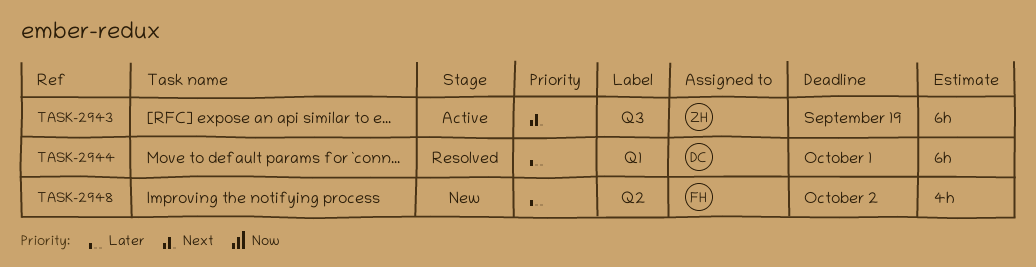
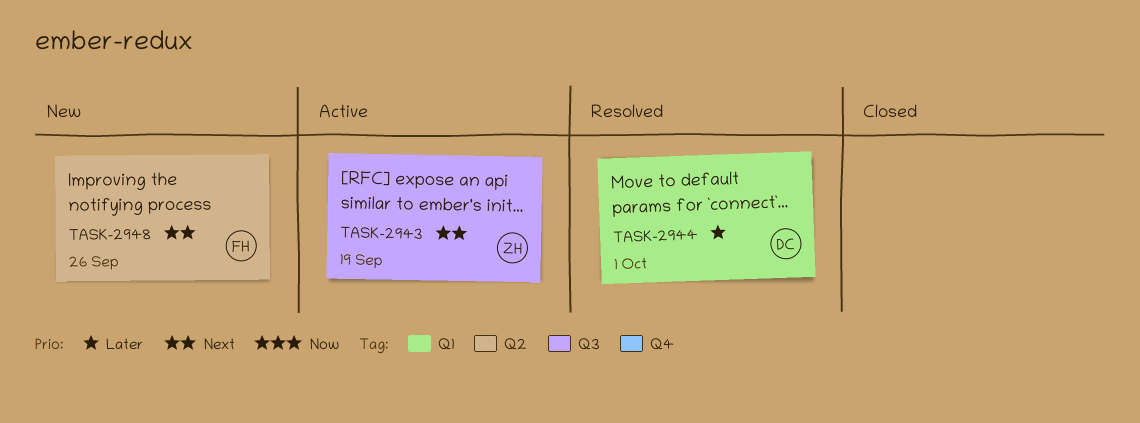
TASK-2948, priority: Later -> Next
TASK-2948, due: Oct 2 -> Sep 26

